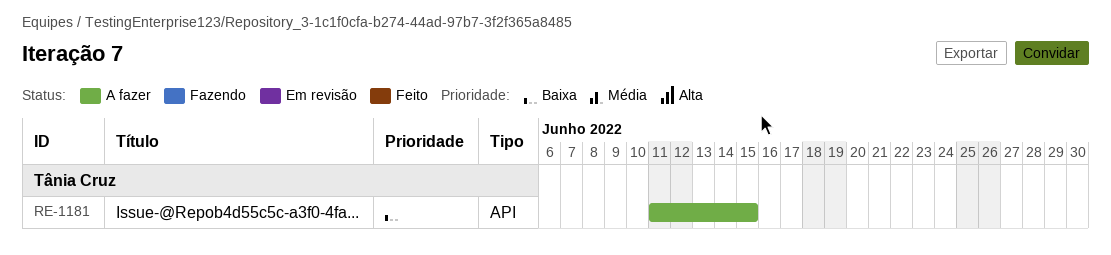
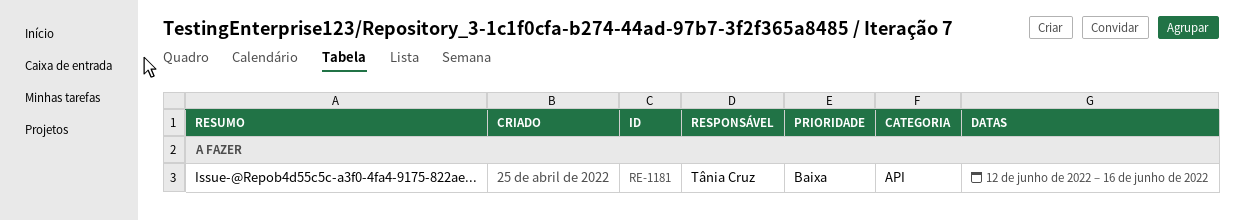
RE-1181, start: Jun 11 -> Jun 12
RE-1181, due: Jun 15 -> Jun 16

